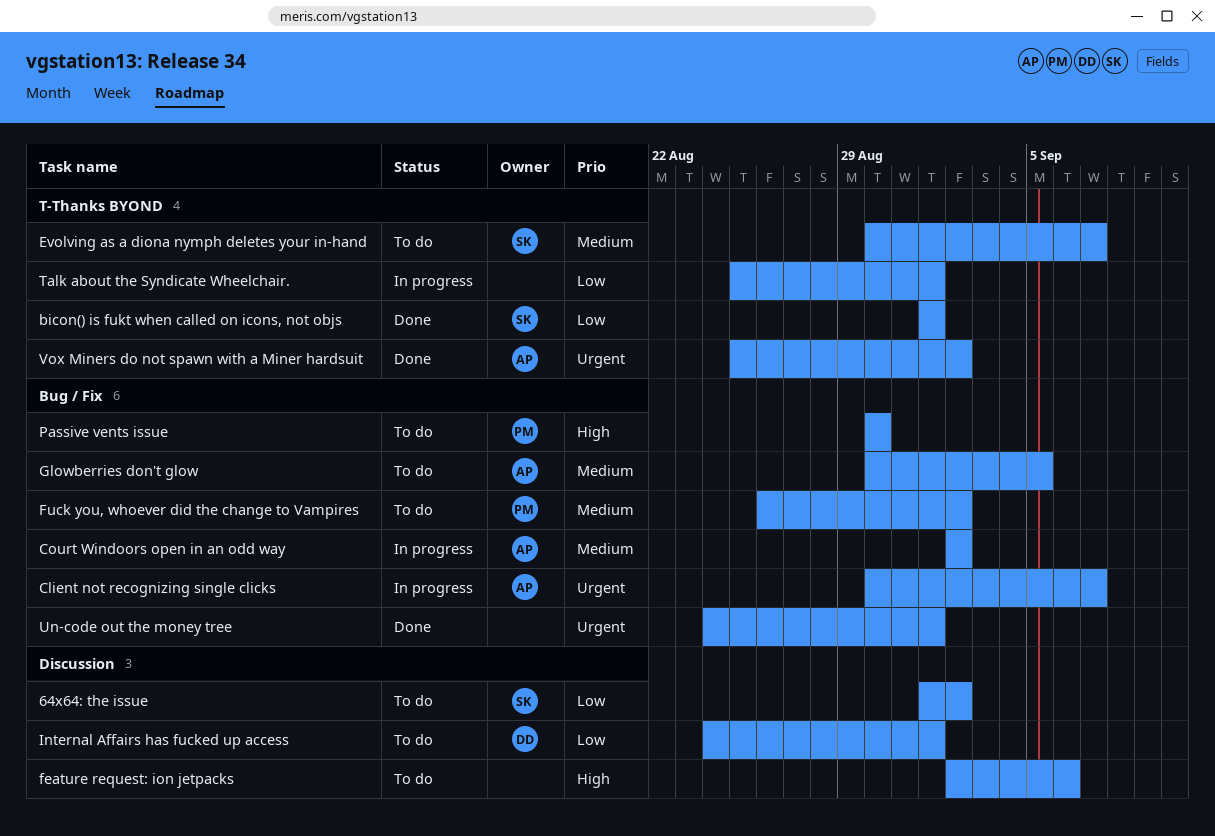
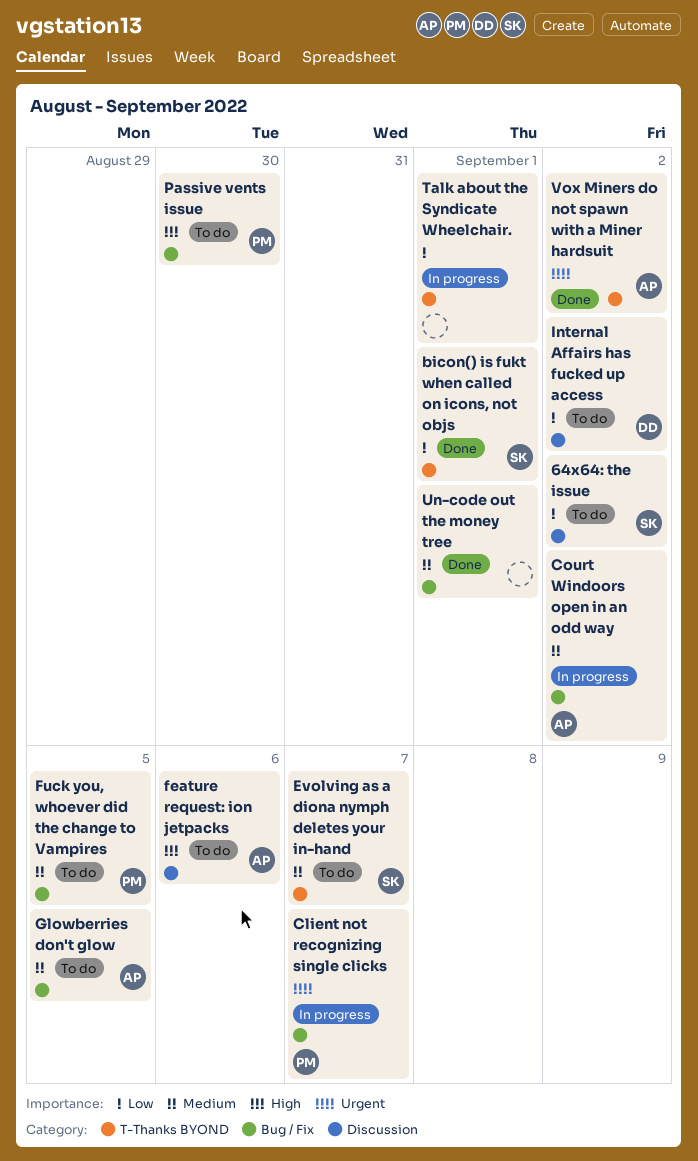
Client not recognizing single clicks, owner: AP -> PM
feature request: ion jetpacks, owner: none -> AP
Fuck you, whoever did the change to Vampires, due: Sep 2 -> Sep 5
Internal Affairs has fucked up access, due: Sep 1 -> Sep 2
Un-code out the money tree, priority: Urgent -> Medium

